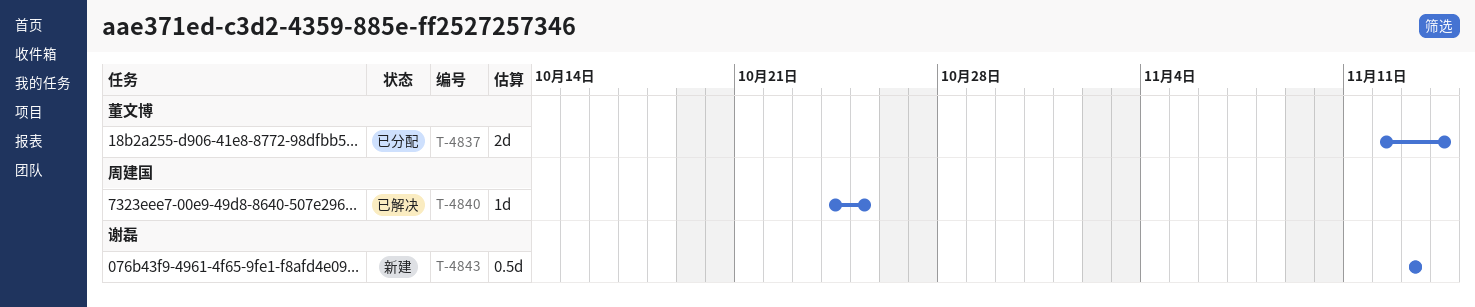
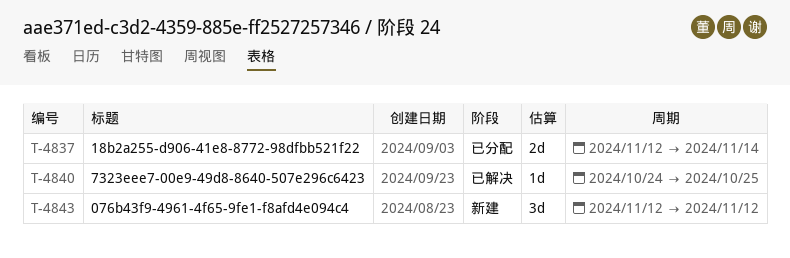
T-4843, estimate: 0.5d -> 3d
T-4843, start: Nov 13 -> Nov 12
T-4843, due: Nov 13 -> Nov 12

